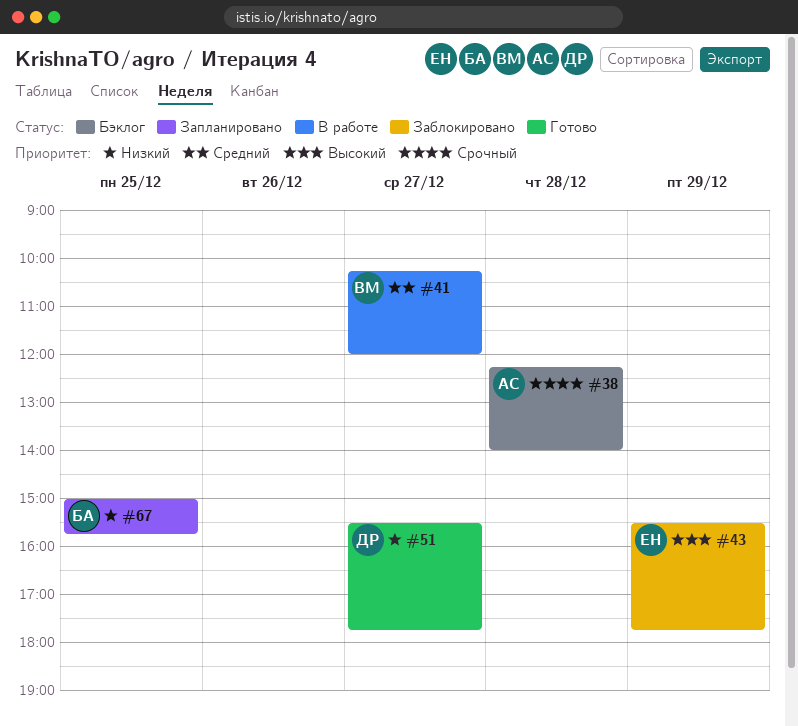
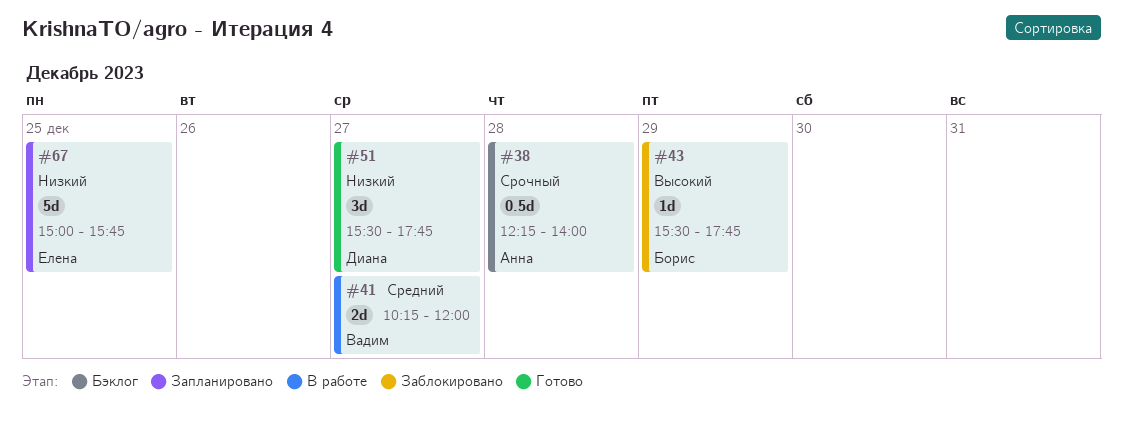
#43, owner: Елена -> Борис
#67, owner: Борис -> Елена

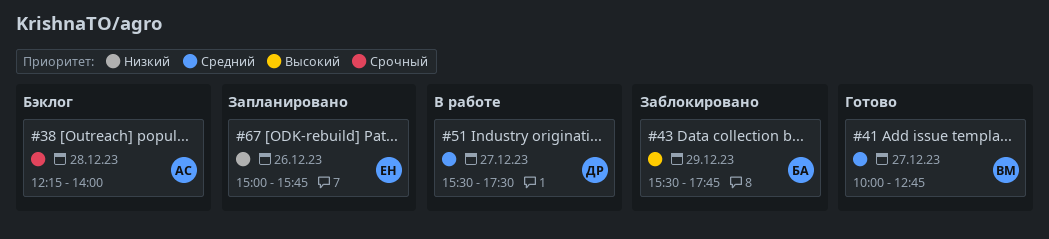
#41, status: В работе -> Готово
#41, begins: 10:15 -> 10:00
#41, ends: 12:00 -> 12:45
#51, status: Готово -> В работе
#51, priority: Низкий -> Средний
#51, ends: 17:45 -> 17:30
#67, day: Dec 25 -> Dec 26

